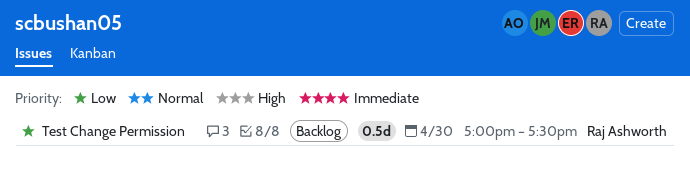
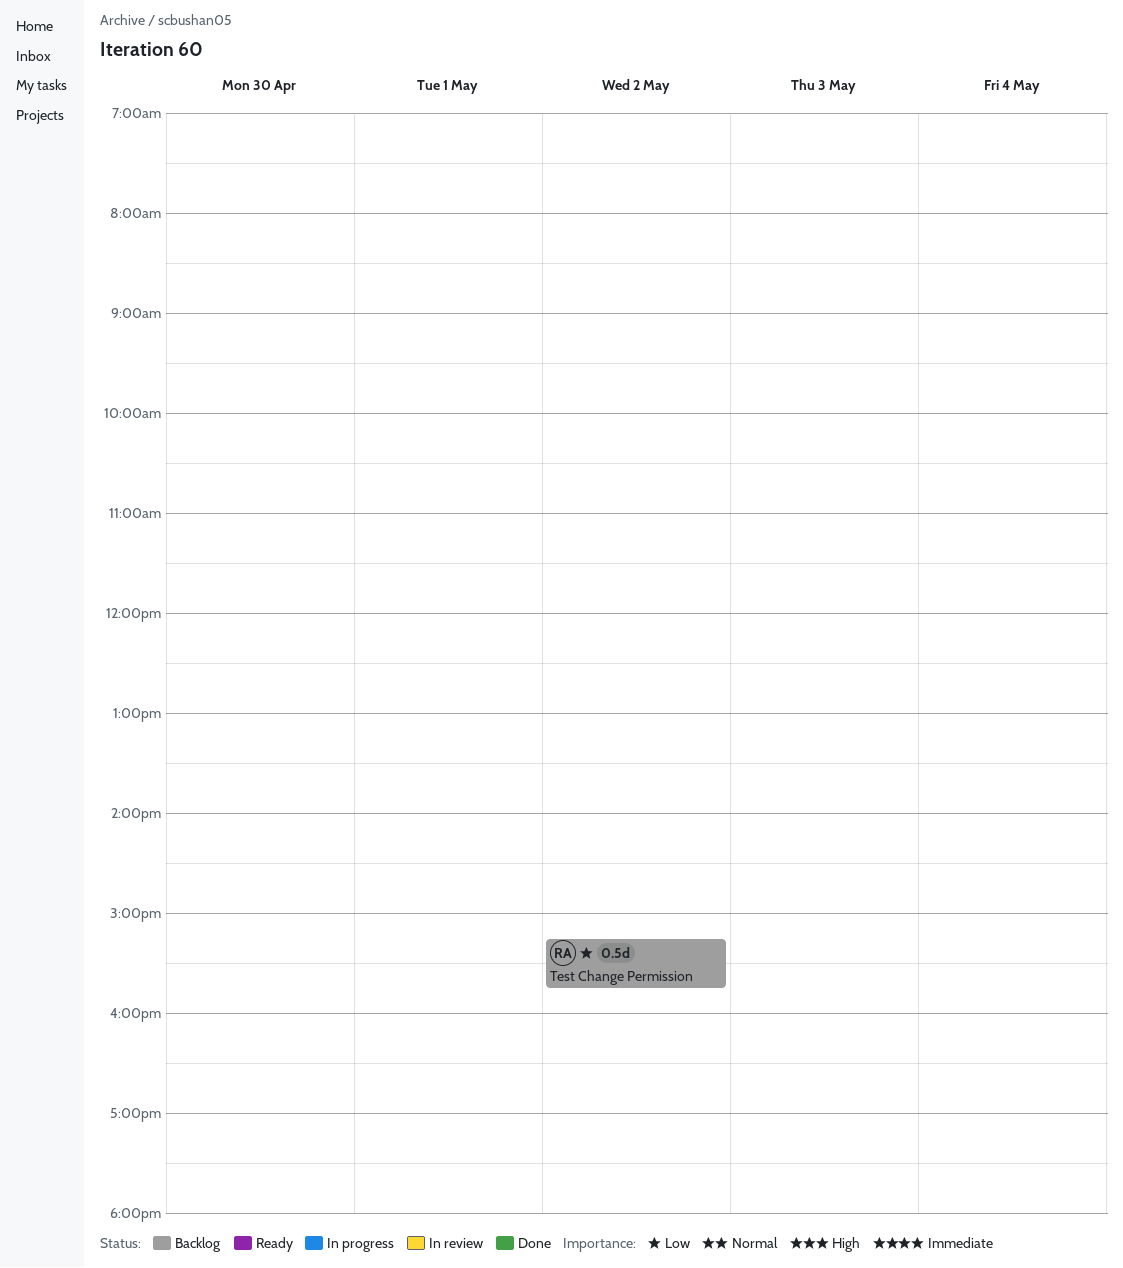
Test Change Permission, day: Apr 30 -> May 2
Test Change Permission, begins: 17:00 -> 15:15
Test Change Permission, ends: 17:30 -> 15:45

